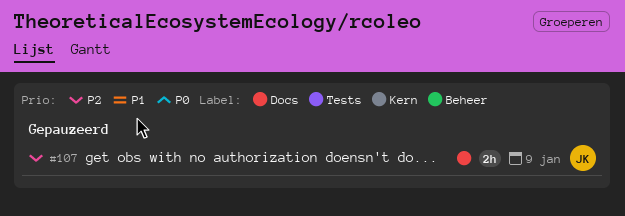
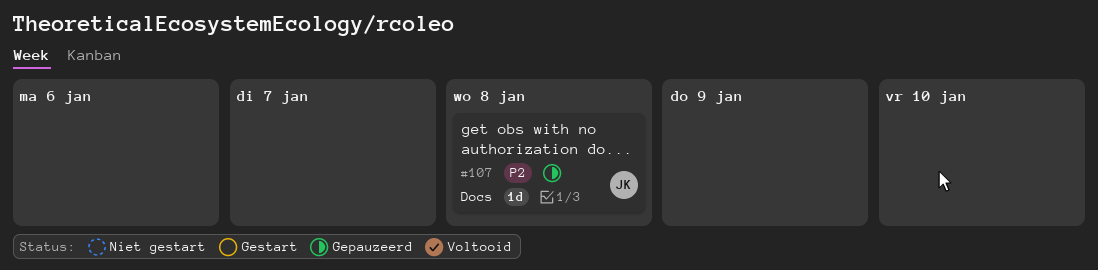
#107, estimate: 2h -> 1d
#107, due: Jan 9 -> Jan 8

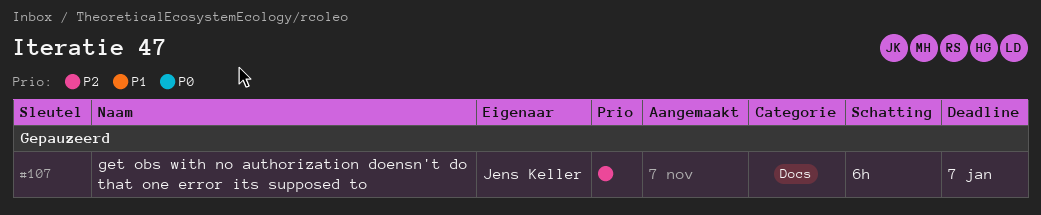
#107, estimate: 1d -> 6h
#107, due: Jan 8 -> Jan 7

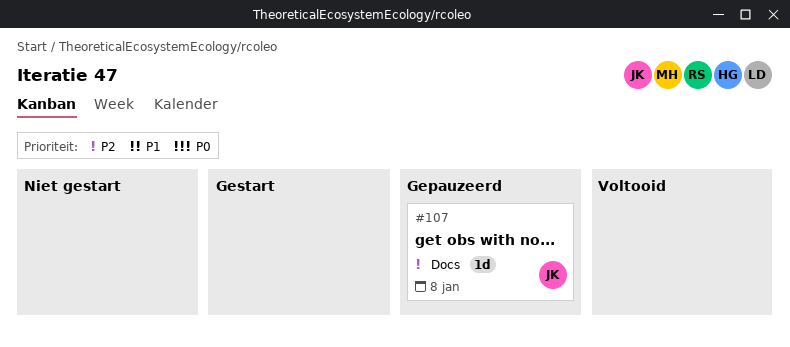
#107, estimate: 6h -> 1d
#107, due: Jan 7 -> Jan 8

